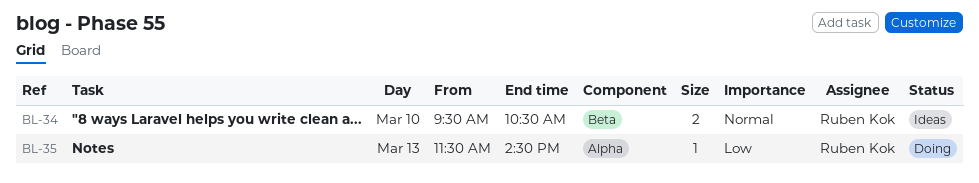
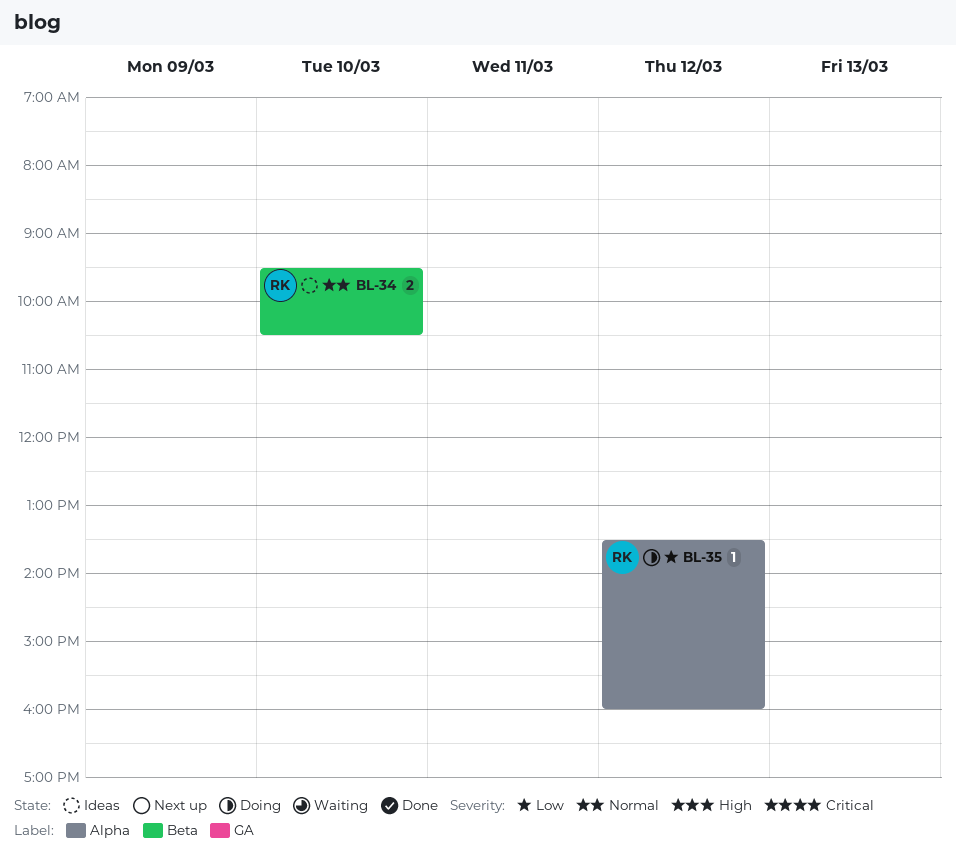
BL-35, day: Mar 13 -> Mar 12
BL-35, begins: 11:30 -> 13:30
BL-35, ends: 14:30 -> 16:00

